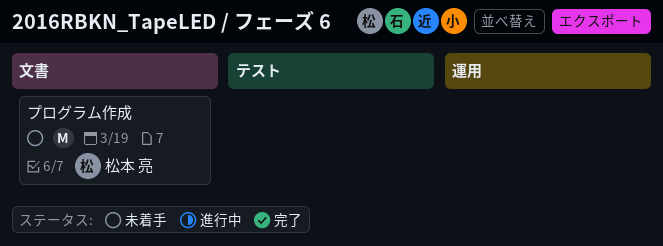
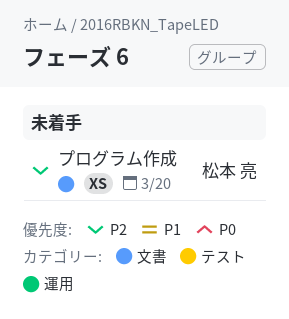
プログラム作成, estimate: M -> XS
プログラム作成, due: Mar 19 -> Mar 20

